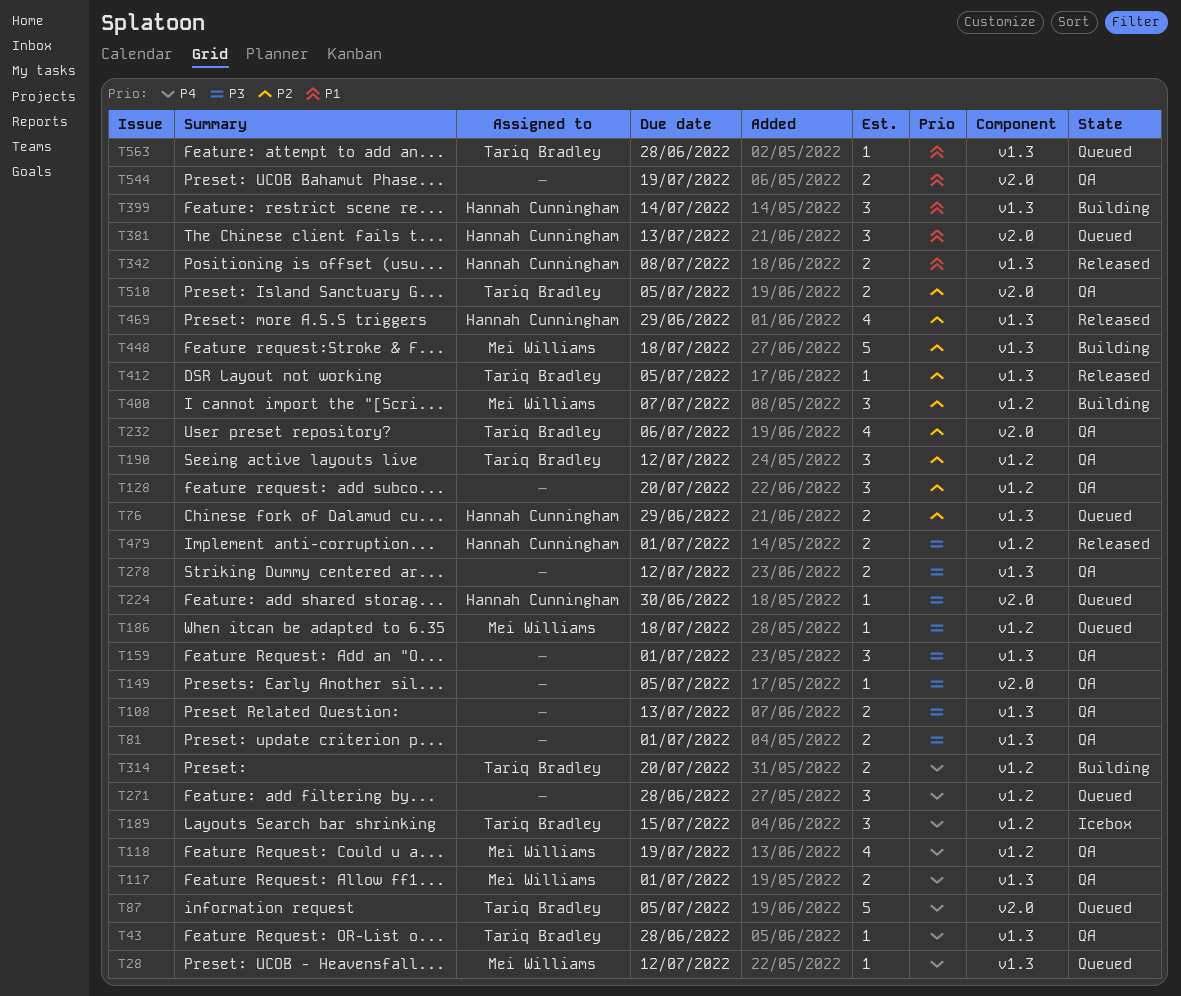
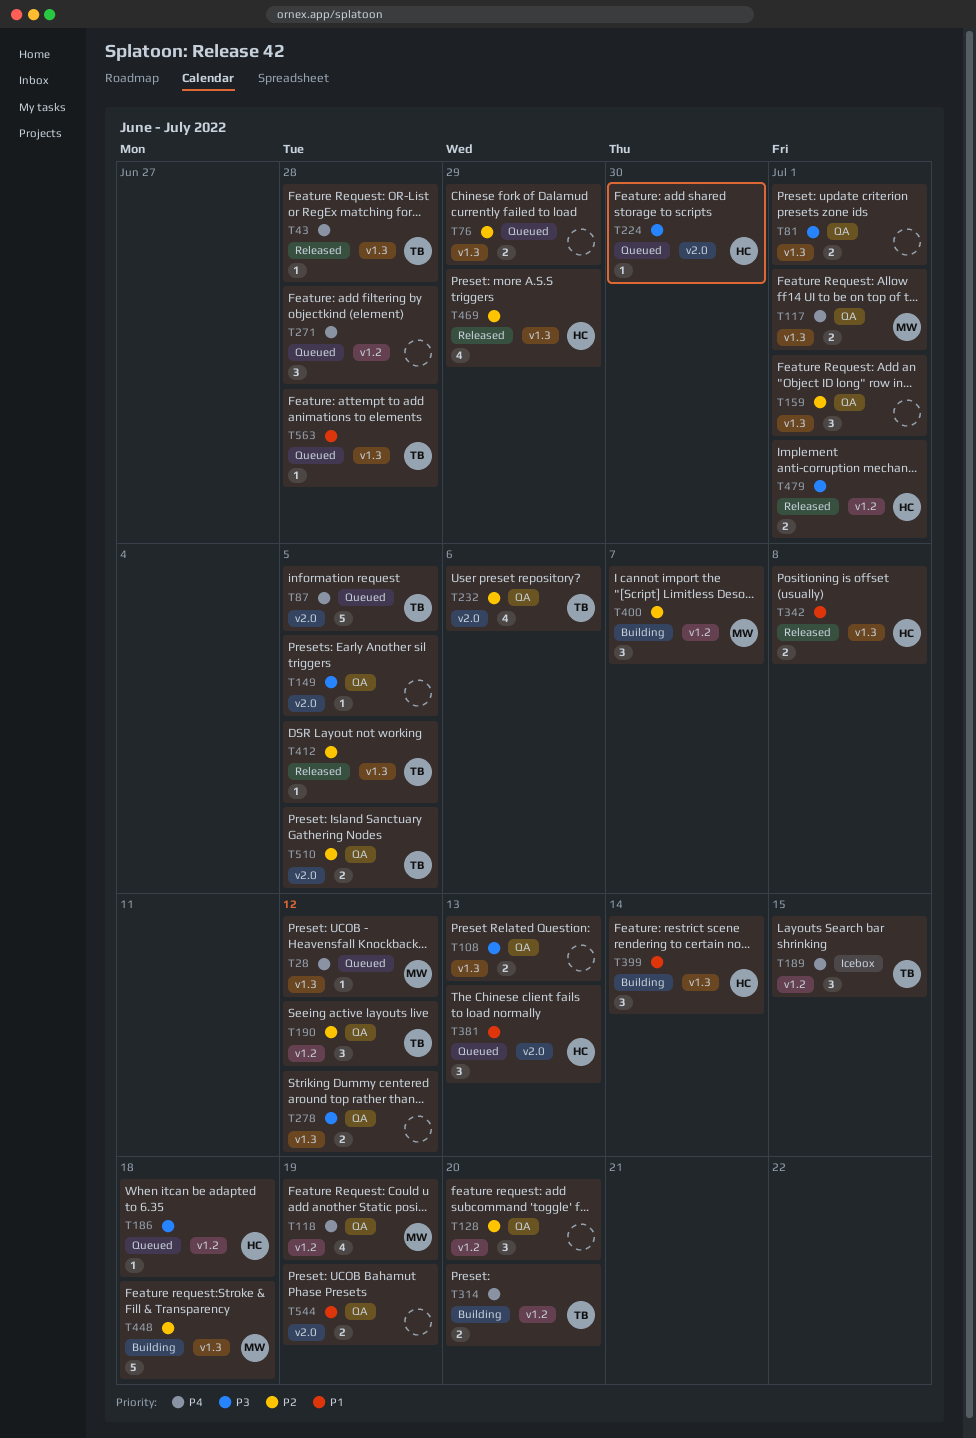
T43, status: QA -> Released
T76, owner: Hannah Cunningham -> none
T159, priority: P3 -> P2
T186, owner: Mei Williams -> Hannah Cunningham

